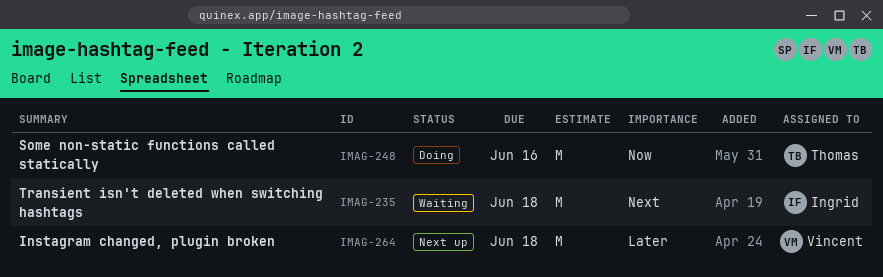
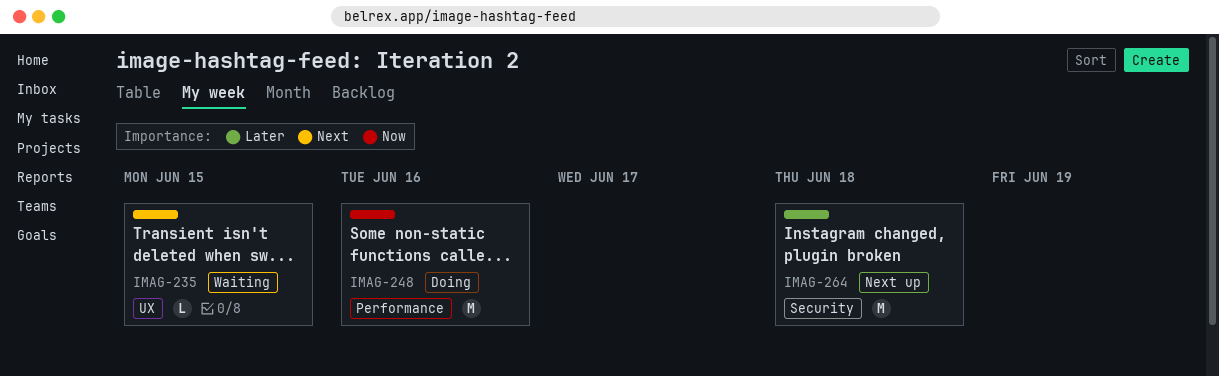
IMAG-235, estimate: M -> L
IMAG-235, due: Jun 18 -> Jun 15

